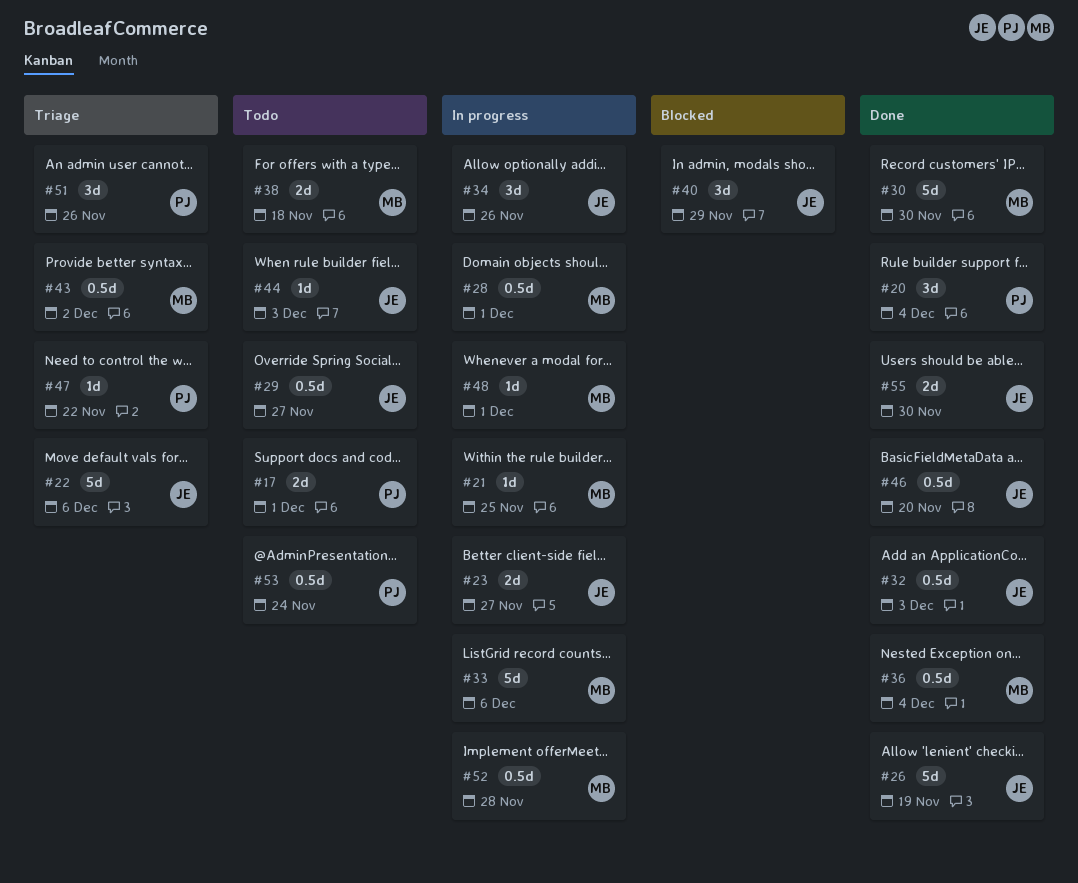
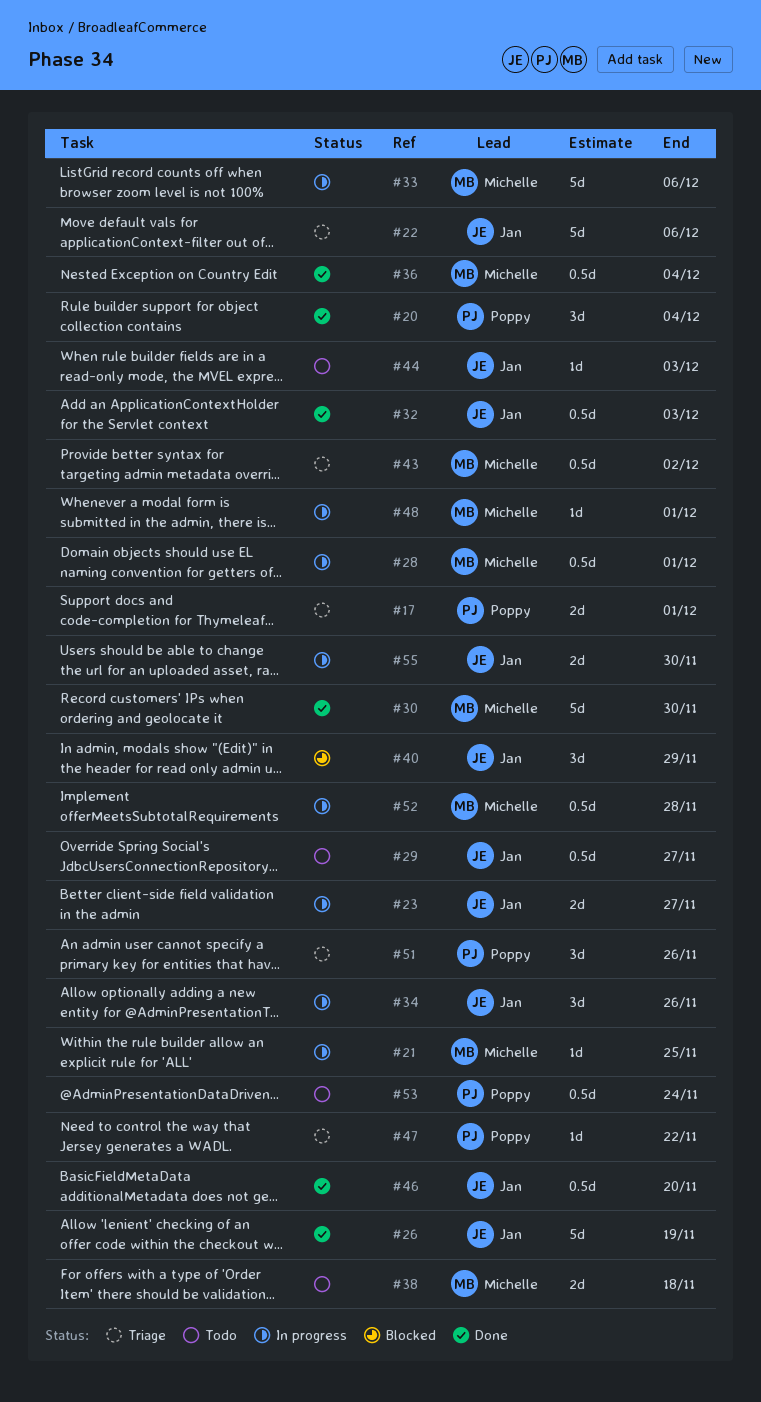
#17, status: Todo -> Triage
#55, status: Done -> In progress

